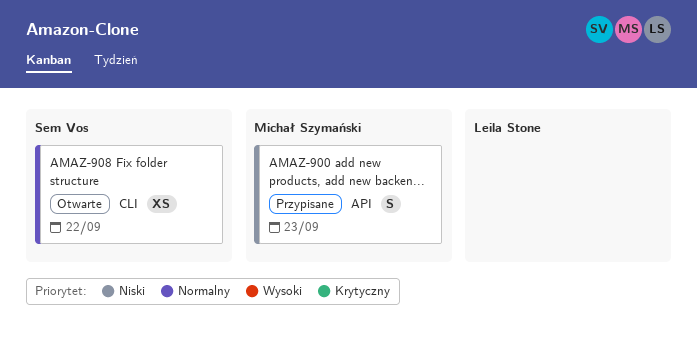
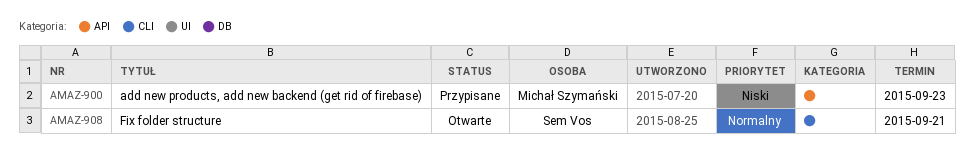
AMAZ-908, due: Sep 22 -> Sep 21

